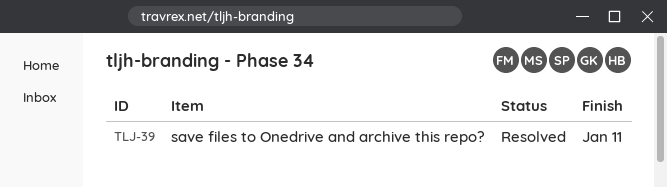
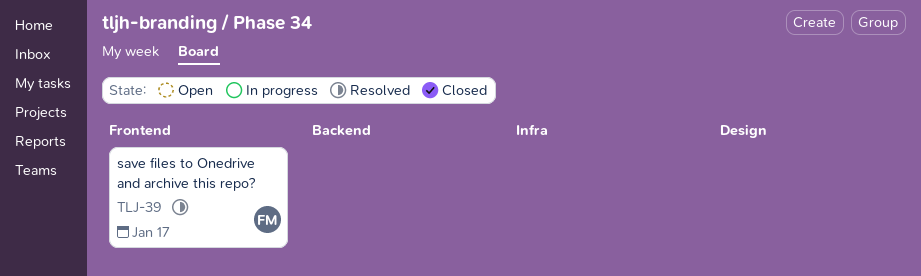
TLJ-39, due: Jan 11 -> Jan 17

